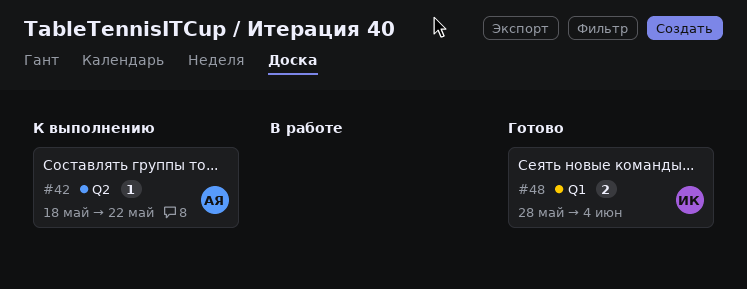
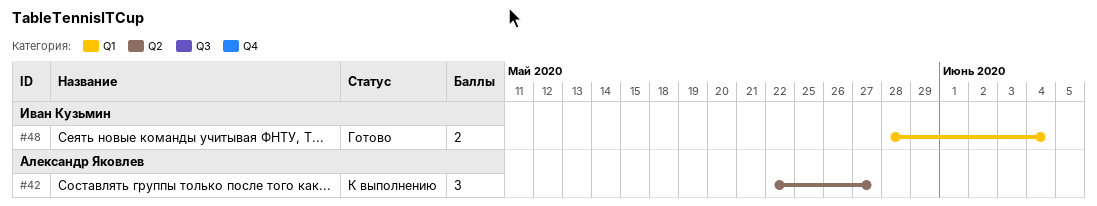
#42, estimate: 1 -> 3
#42, start: May 18 -> May 22
#42, due: May 22 -> May 27

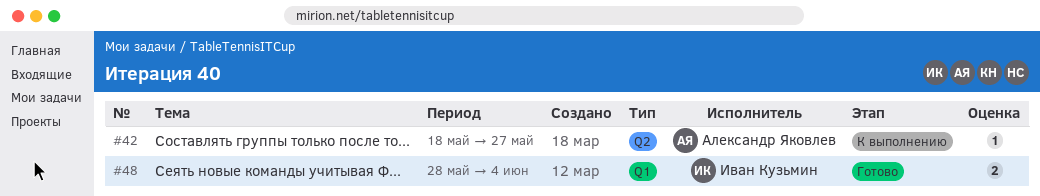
#42, estimate: 3 -> 1
#42, start: May 22 -> May 18

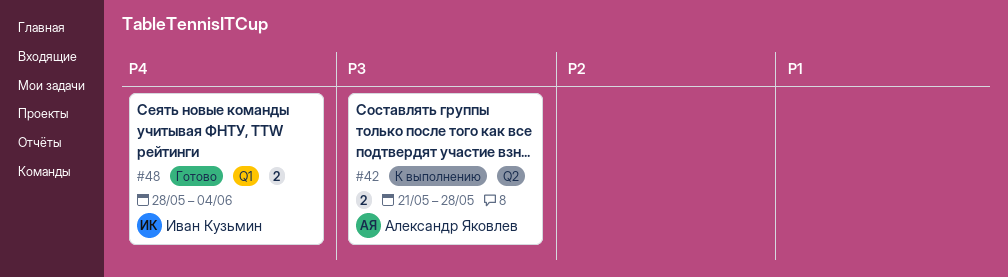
#42, estimate: 1 -> 2
#42, start: May 18 -> May 21
#42, due: May 27 -> May 28

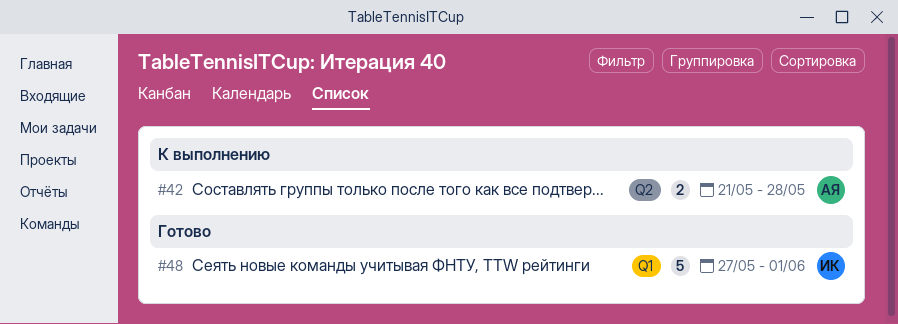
#48, estimate: 2 -> 5
#48, start: May 28 -> May 27
#48, due: Jun 4 -> Jun 1

